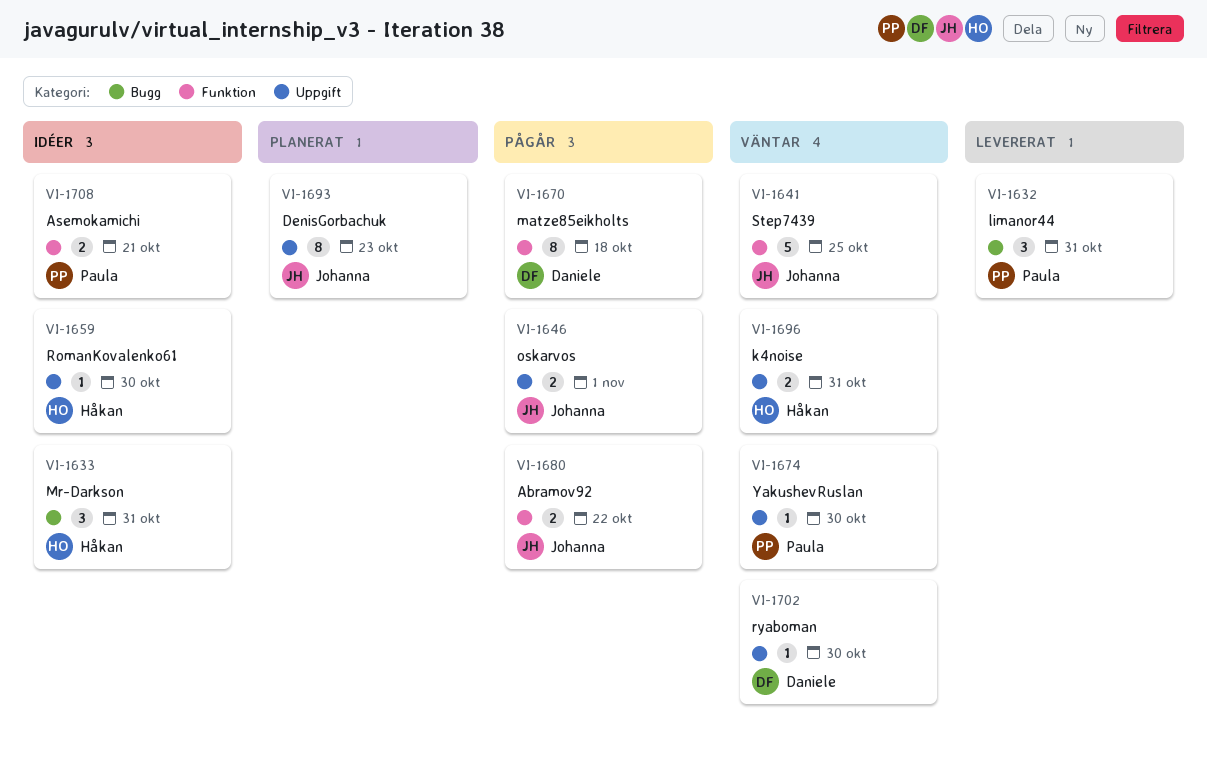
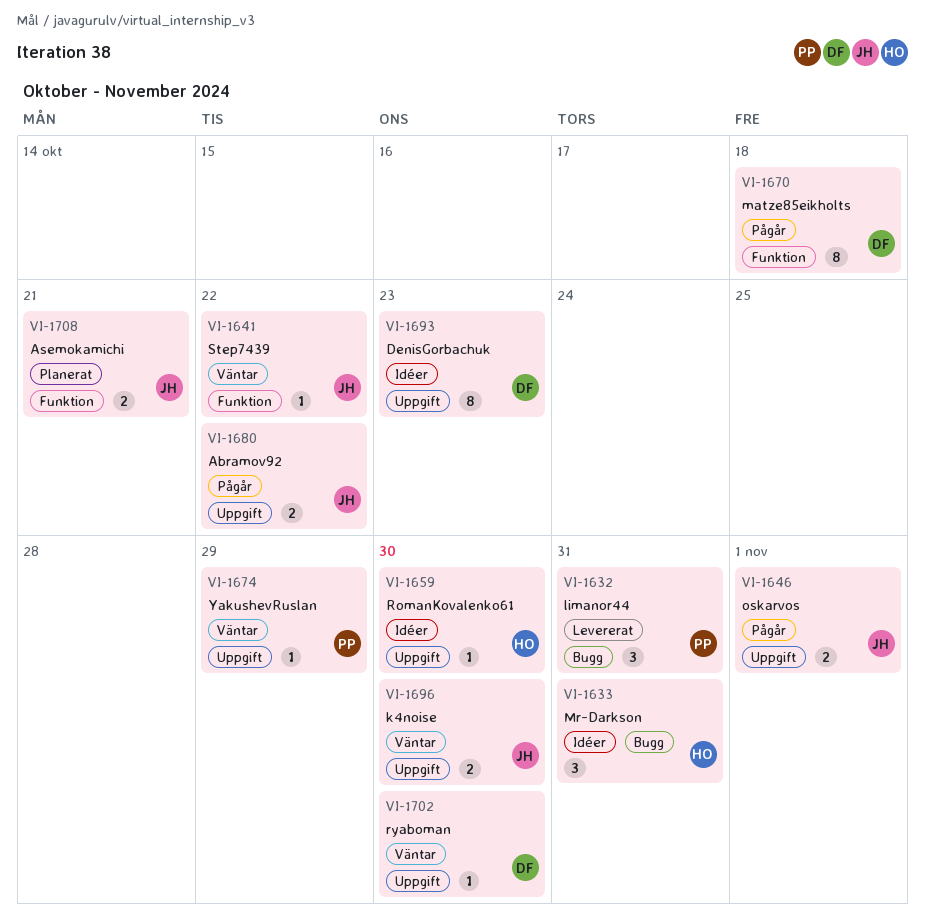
VI-1641, estimate: 5 -> 1
VI-1641, due: Oct 25 -> Oct 22
VI-1674, due: Oct 30 -> Oct 29
VI-1680, label: Funktion -> Uppgift
VI-1693, status: Planerat -> Idéer
VI-1693, owner: Johanna -> Daniele
VI-1696, owner: Håkan -> Johanna
VI-1696, due: Oct 31 -> Oct 30
VI-1708, status: Idéer -> Planerat
VI-1708, owner: Paula -> Johanna

